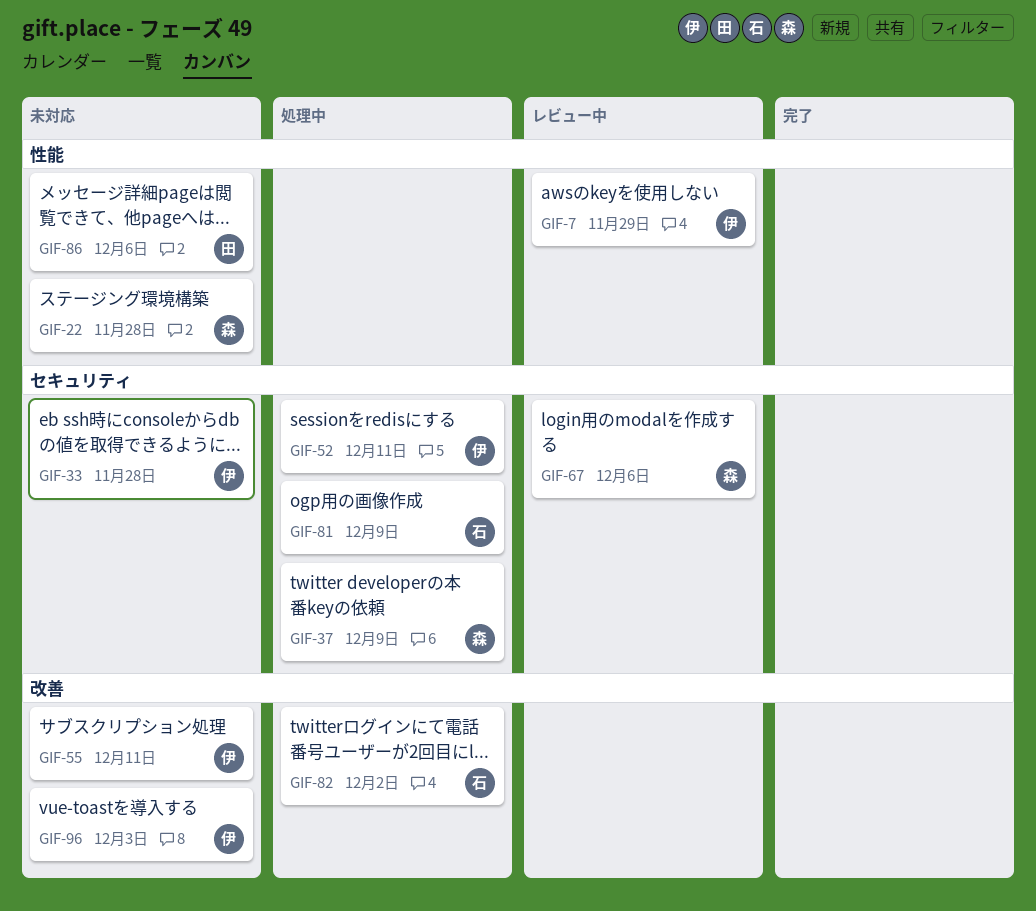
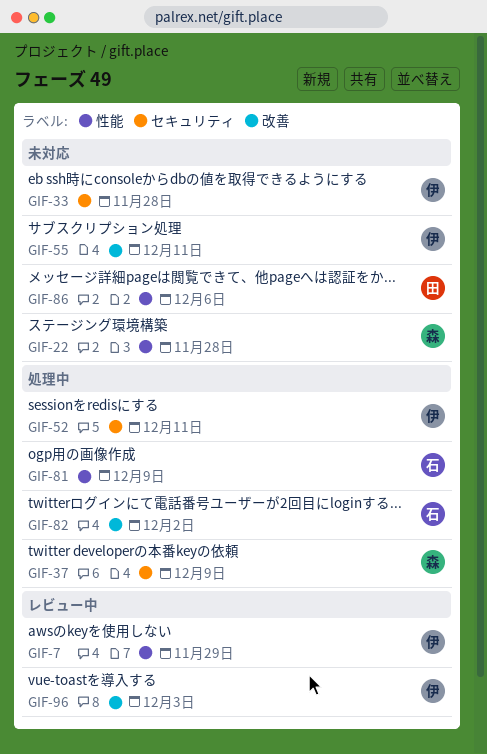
GIF-67: present -> none
GIF-81, label: セキュリティ -> 性能
GIF-96, status: 未対応 -> レビュー中

